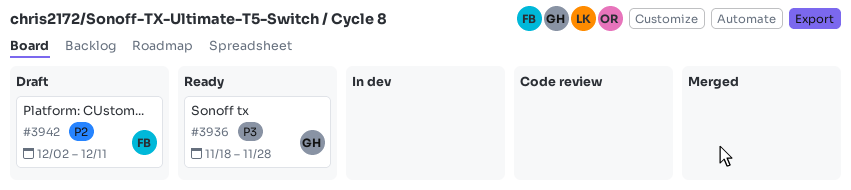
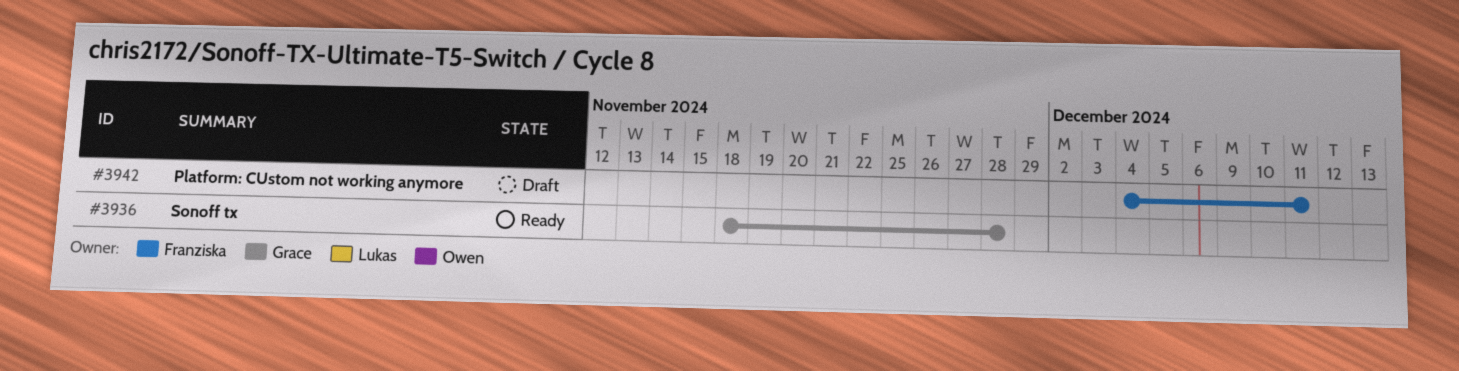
#3942, start: Dec 2 -> Dec 4

